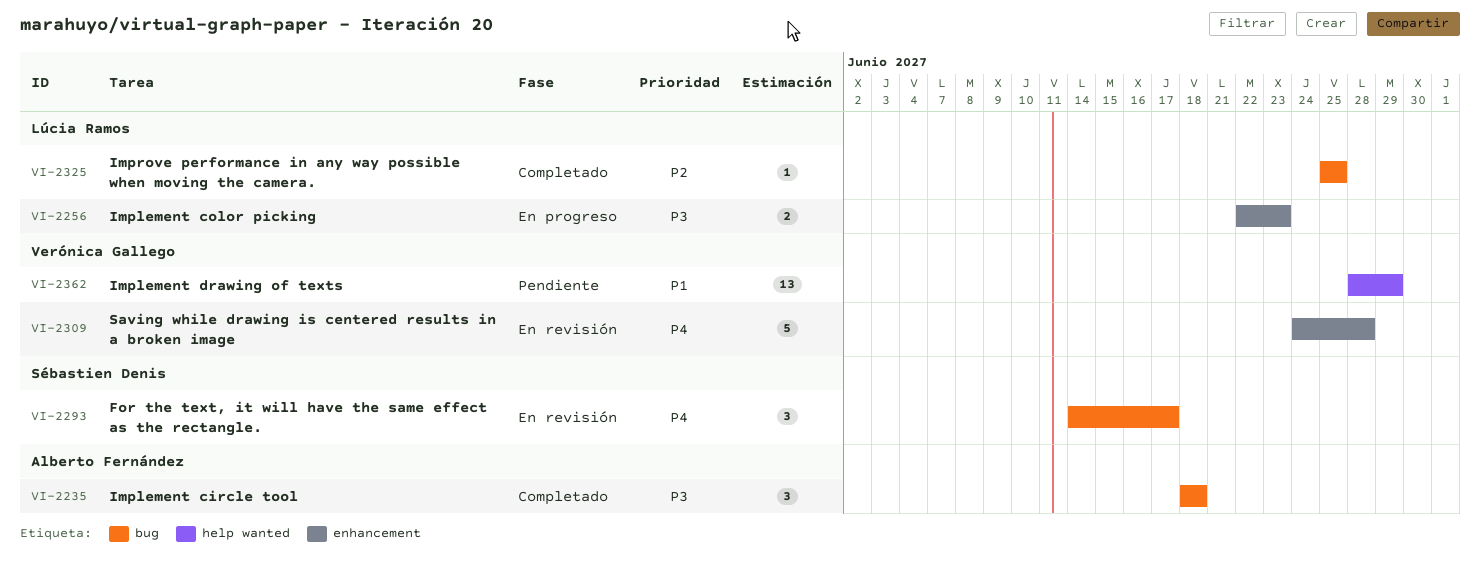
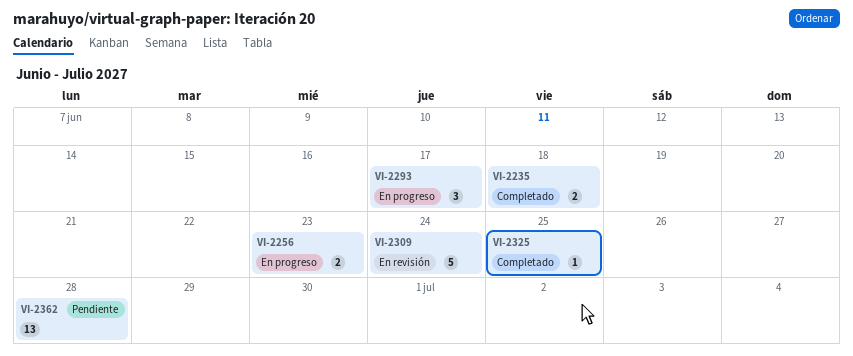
VI-2235, estimate: 3 -> 2
VI-2293, status: En revisión -> En progreso
VI-2309, due: Jun 28 -> Jun 24
VI-2362, due: Jun 29 -> Jun 28

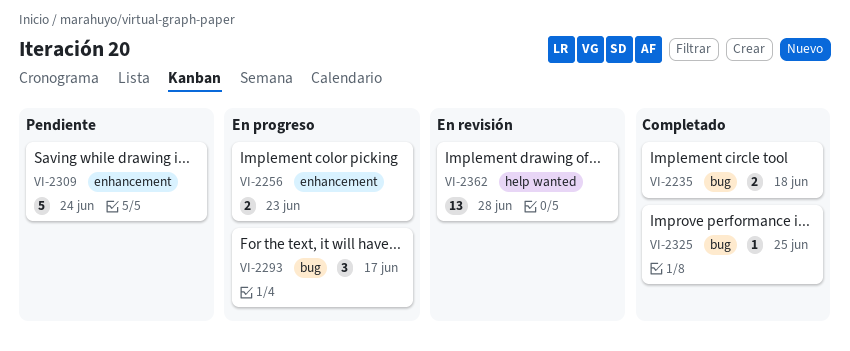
VI-2309, status: En revisión -> Pendiente
VI-2362, status: Pendiente -> En revisión

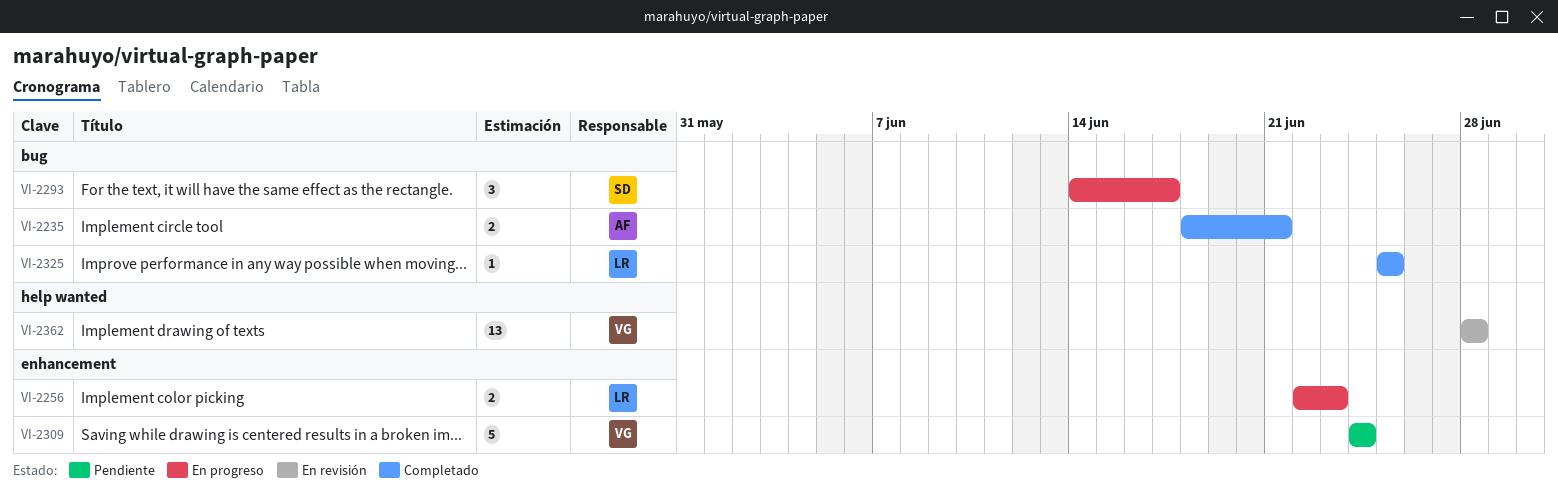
VI-2235, due: Jun 18 -> Jun 21

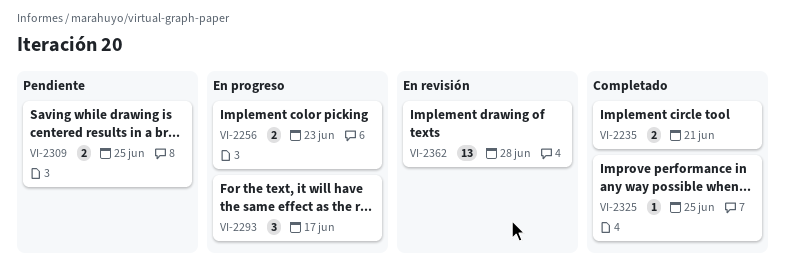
VI-2309, estimate: 5 -> 2
VI-2309, due: Jun 24 -> Jun 25

